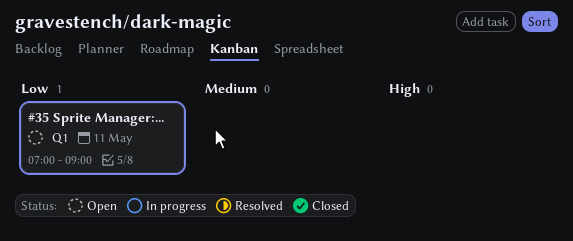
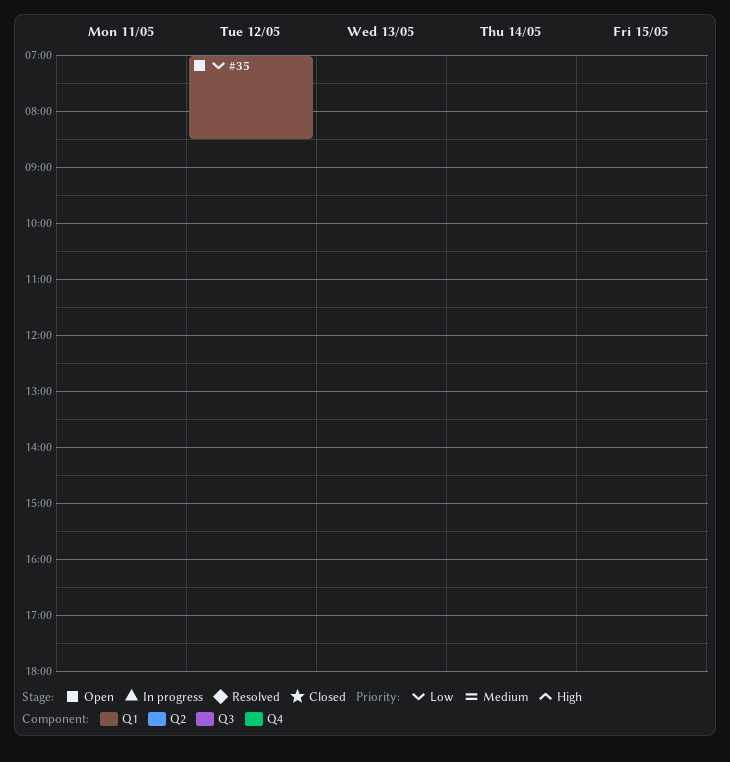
#35, day: May 11 -> May 12
#35, ends: 09:00 -> 08:30

